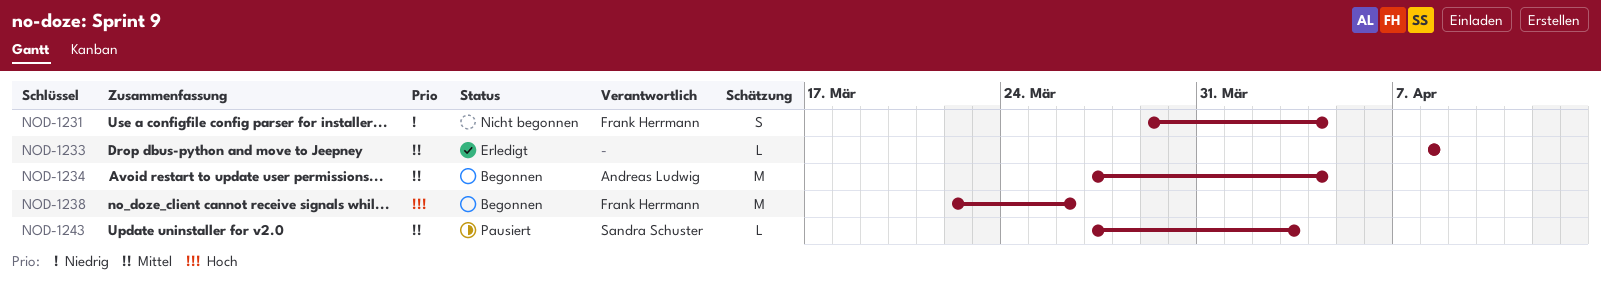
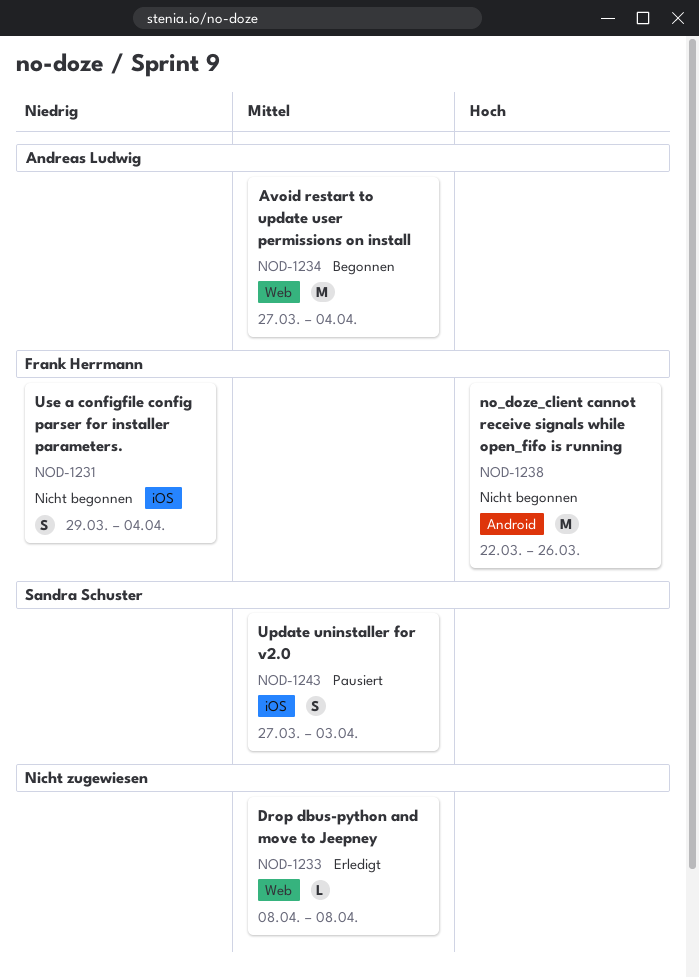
NOD-1238, status: Begonnen -> Nicht begonnen
NOD-1243, estimate: L -> S

